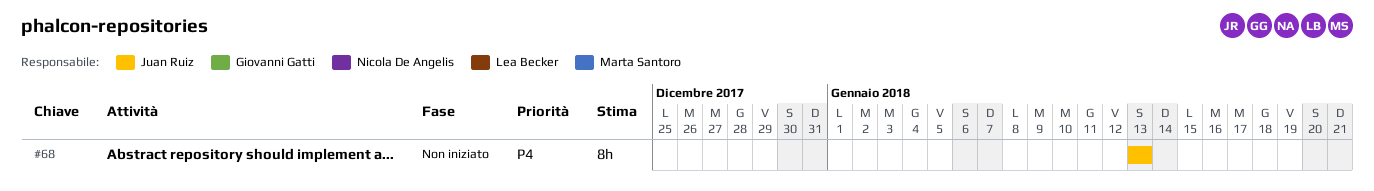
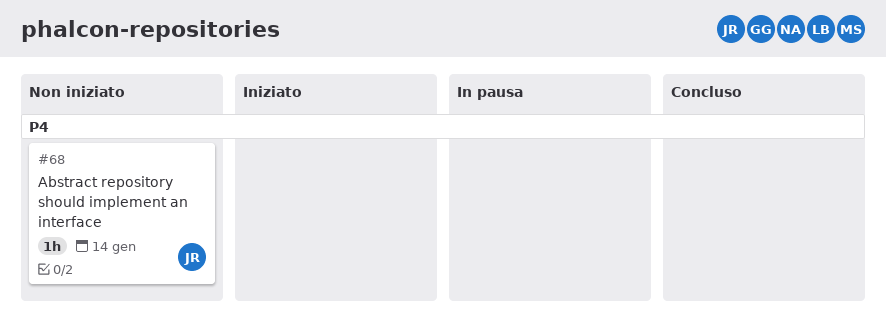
#68, estimate: 8h -> 1h
#68, due: Jan 13 -> Jan 14

